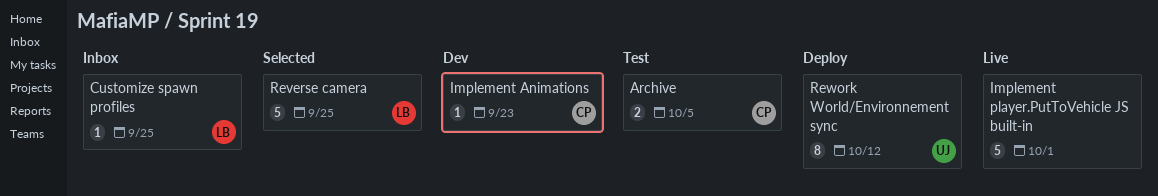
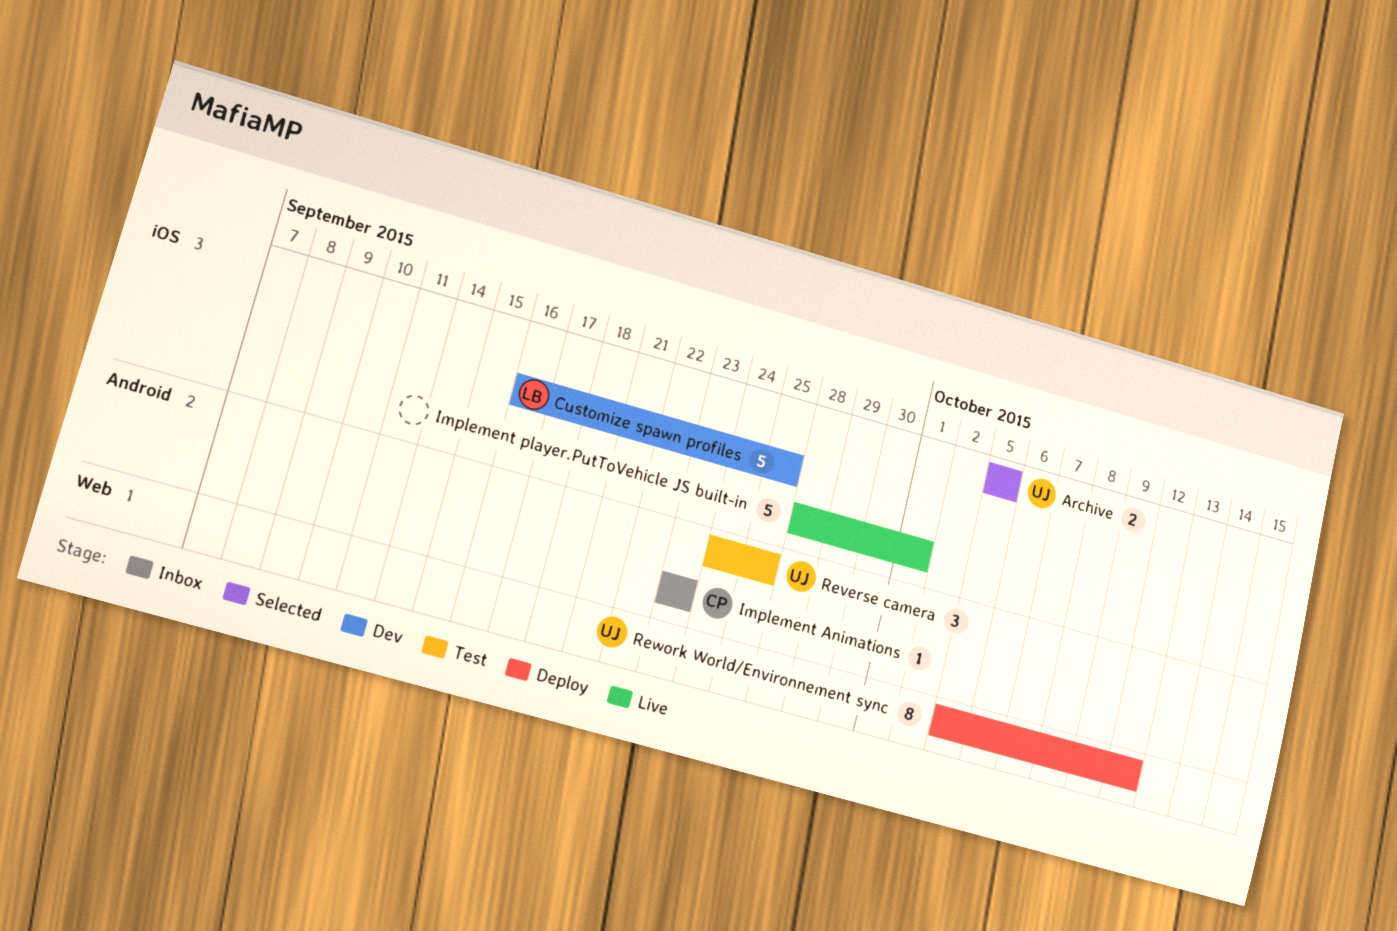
Archive, status: Test -> Selected
Archive, owner: CP -> UJ
Customize spawn profiles, status: Inbox -> Dev
Customize spawn profiles, estimate: 1 -> 5
Implement Animations, status: Dev -> Inbox
Reverse camera, status: Selected -> Test
Reverse camera, owner: LB -> UJ
Reverse camera, estimate: 5 -> 3

